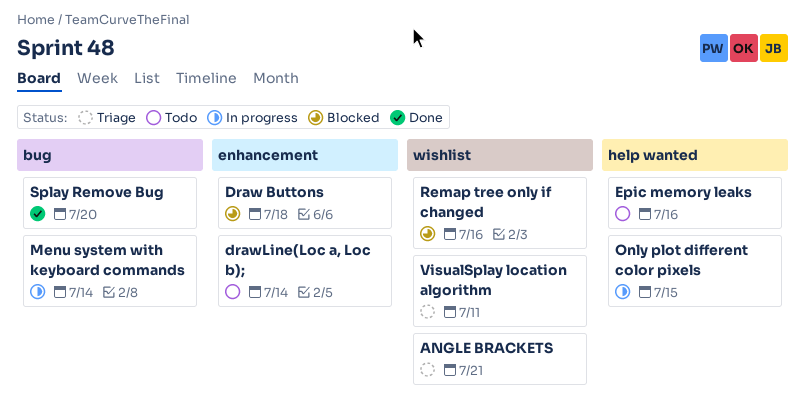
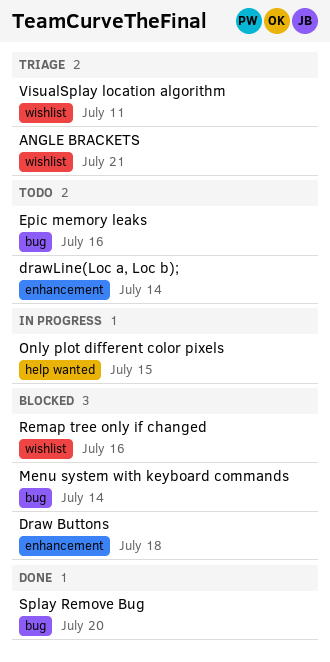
Epic memory leaks, label: help wanted -> bug
Menu system with keyboard commands, status: In progress -> Blocked

